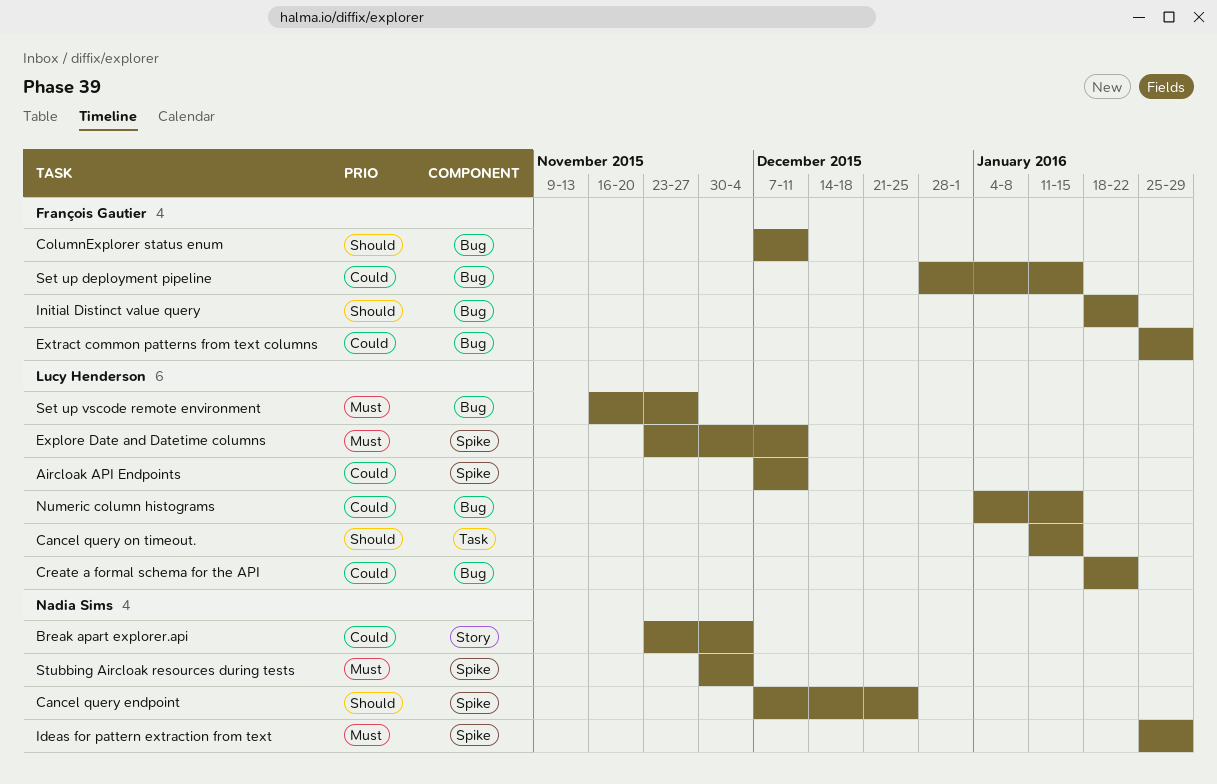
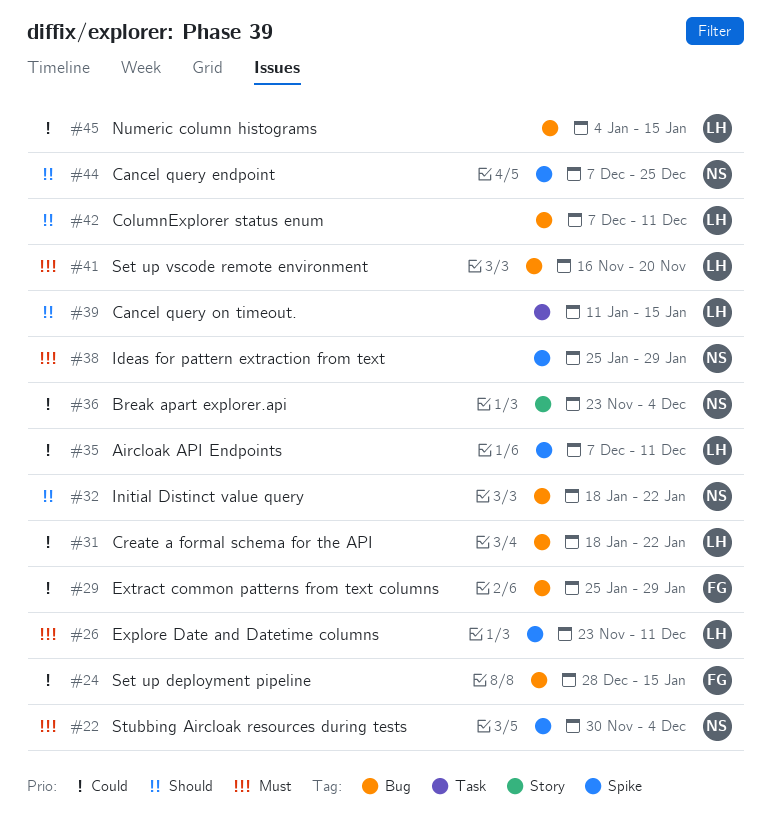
ColumnExplorer status enum, owner: François Gautier -> Lucy Henderson
Initial Distinct value query, owner: François Gautier -> Nadia Sims
Set up vscode remote environment, due: Nov 27 -> Nov 20

